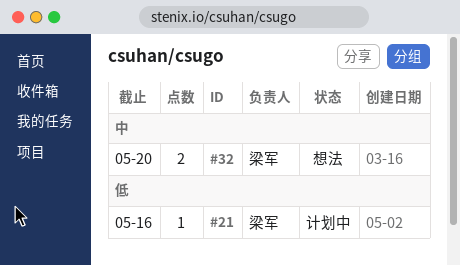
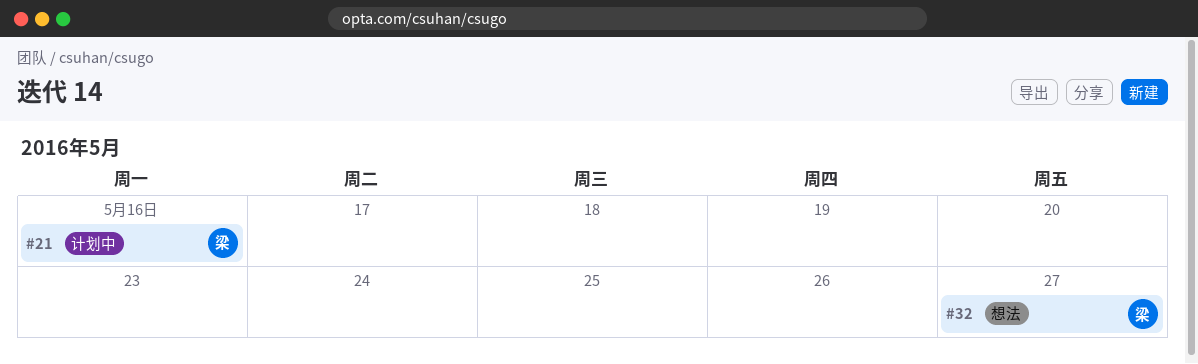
#32, due: May 20 -> May 27

